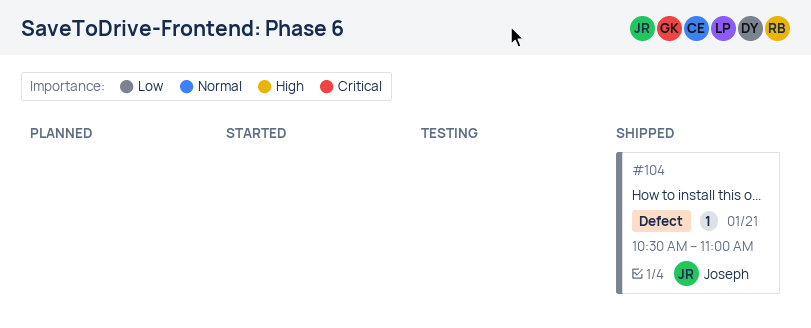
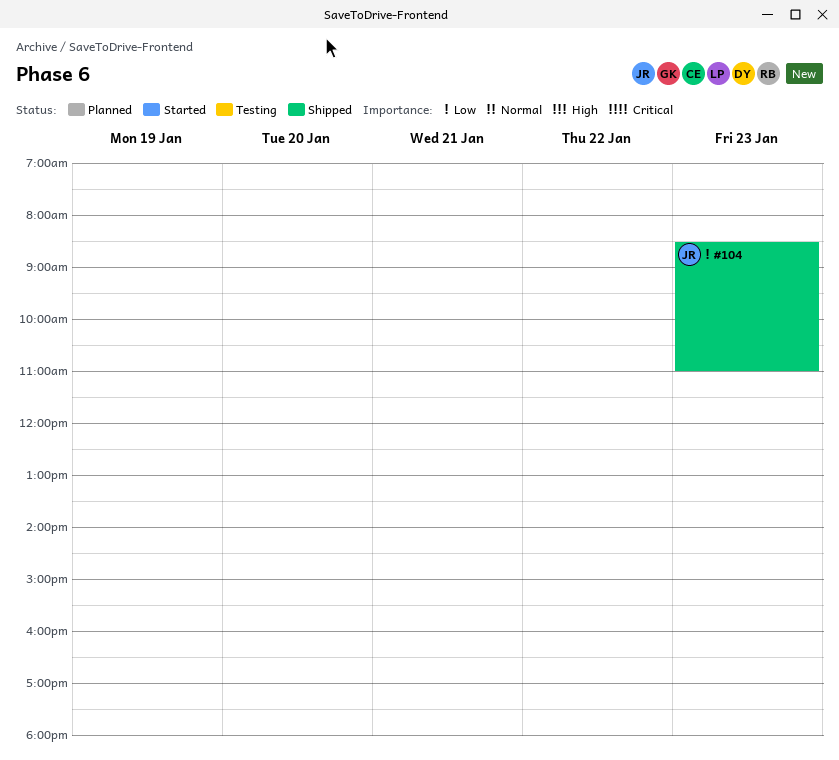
#104, day: Jan 21 -> Jan 23
#104, begins: 10:30 -> 08:30

